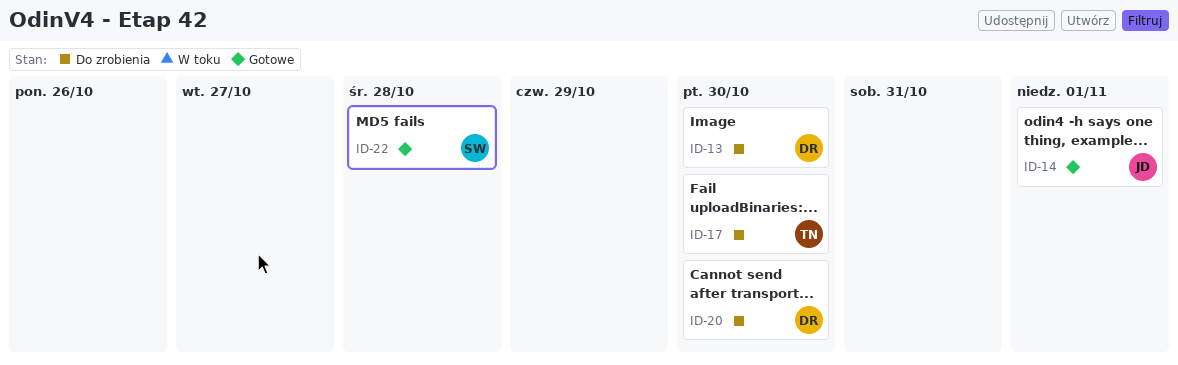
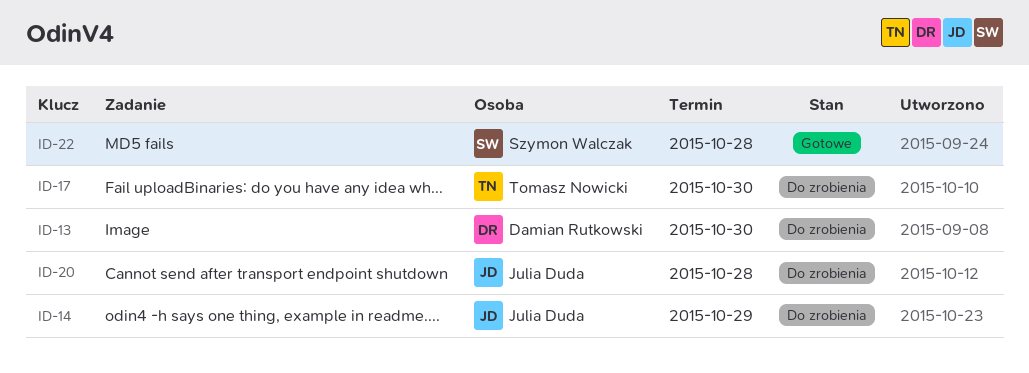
ID-14, status: Gotowe -> Do zrobienia
ID-14, due: Nov 1 -> Oct 29
ID-20, owner: Damian Rutkowski -> Julia Duda
ID-20, due: Oct 30 -> Oct 28

